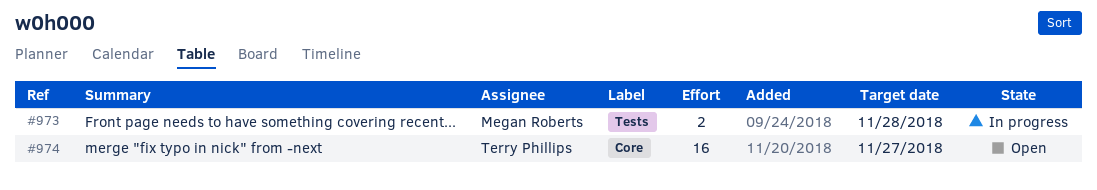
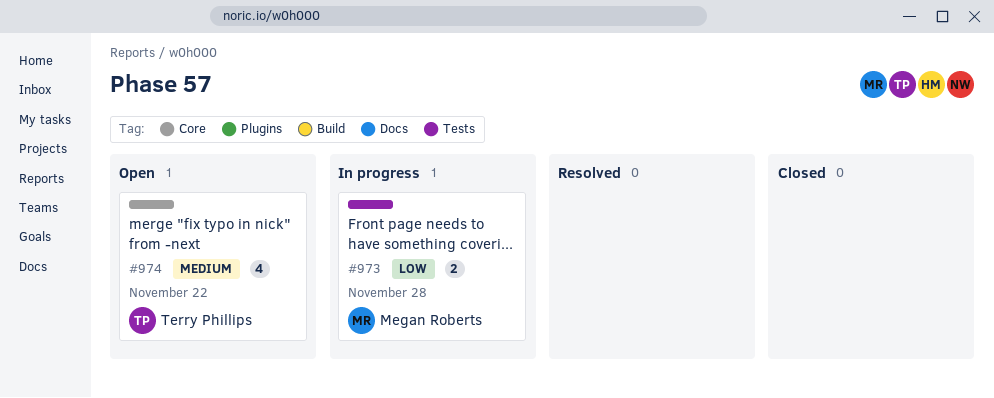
#974, estimate: 16 -> 4
#974, due: Nov 27 -> Nov 22

